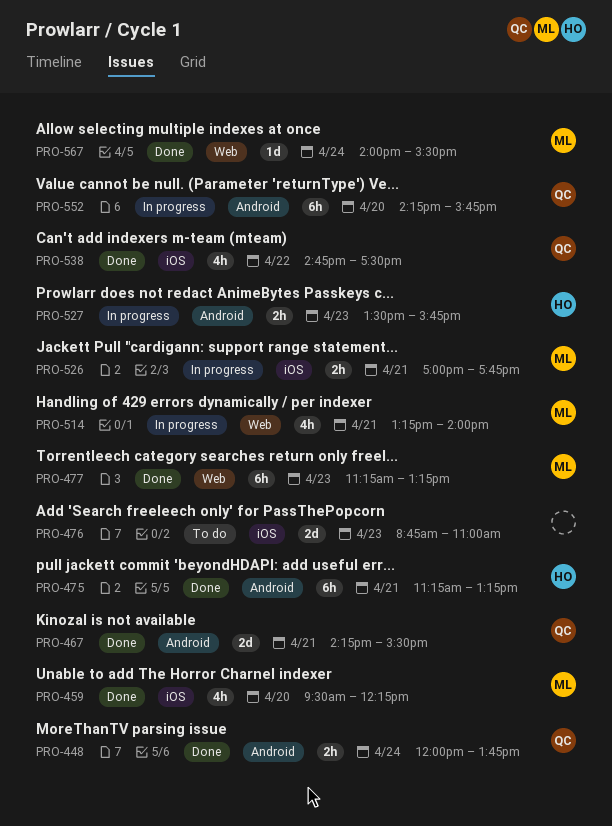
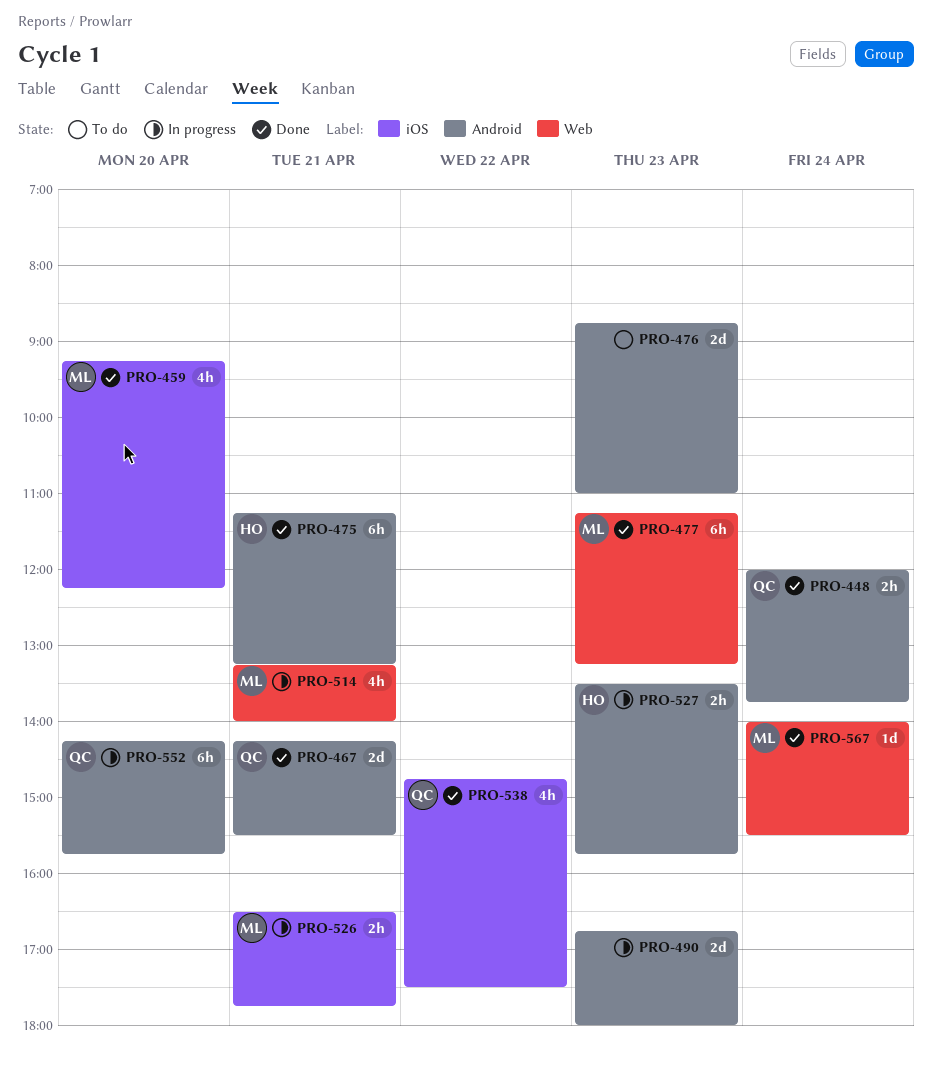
PRO-459, begins: 09:30 -> 09:15
PRO-476, label: iOS -> Android
PRO-490: none -> present
PRO-526, begins: 17:00 -> 16:30

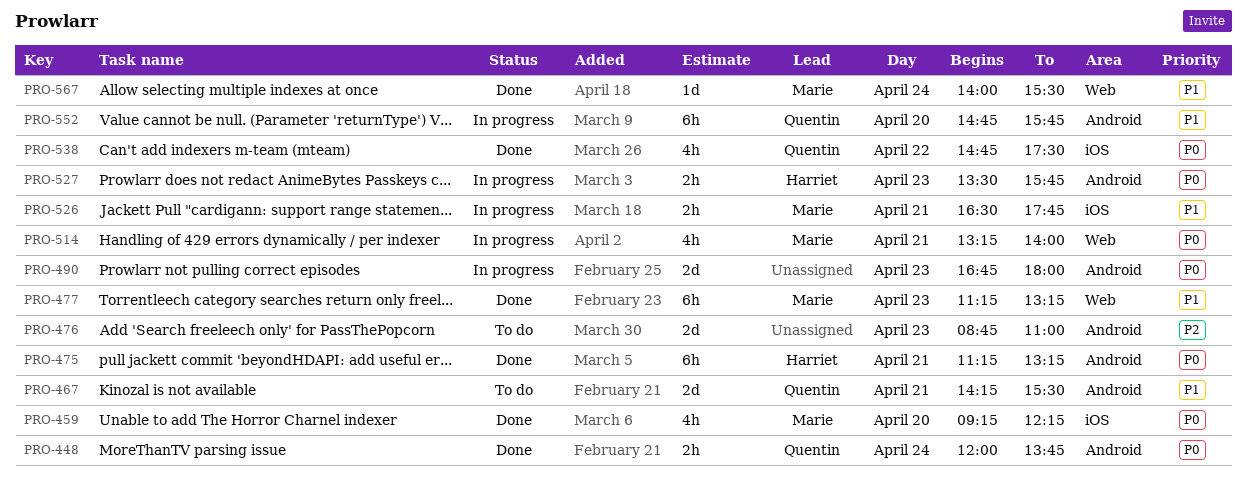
PRO-467, status: Done -> To do
PRO-552, begins: 14:15 -> 14:45

